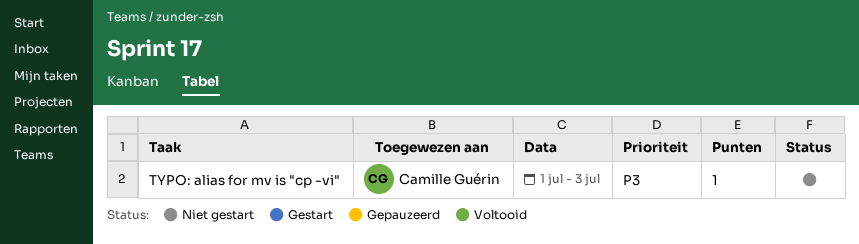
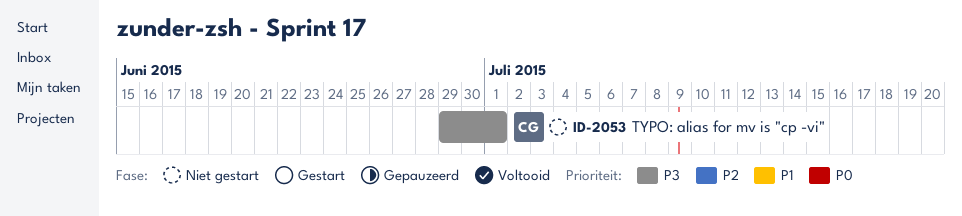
TYPO: alias for mv is "cp -vi", start: Jul 1 -> Jun 29
TYPO: alias for mv is "cp -vi", due: Jul 3 -> Jul 1

